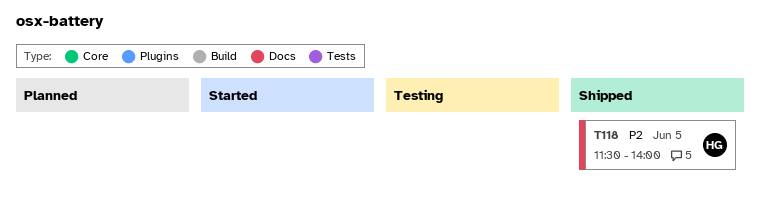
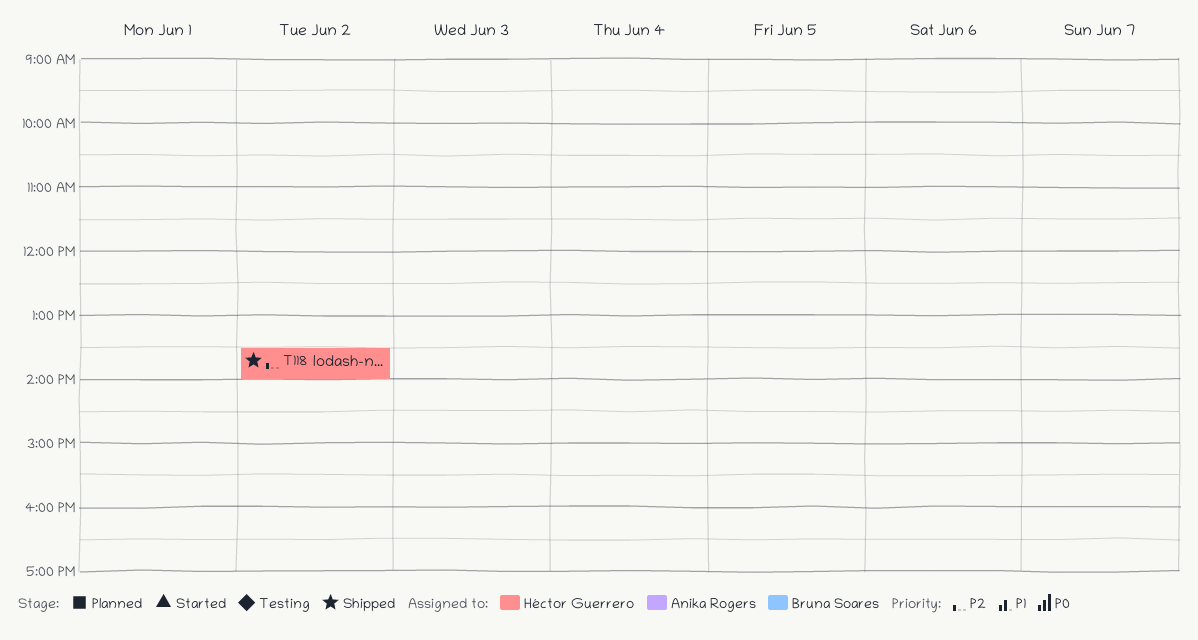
T118, day: Jun 5 -> Jun 2
T118, begins: 11:30 -> 13:30

